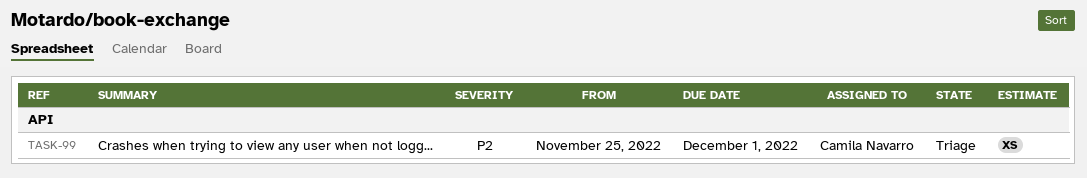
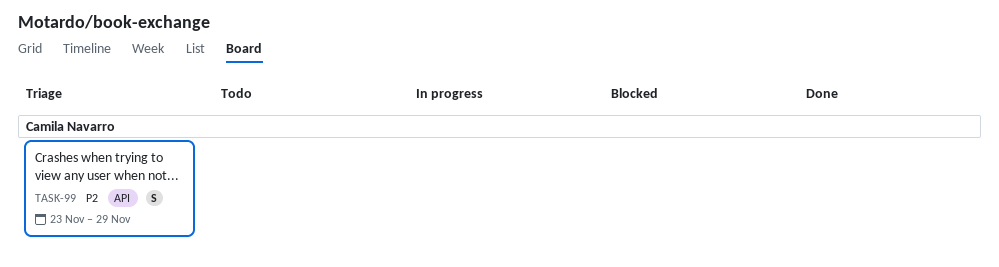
TASK-99, estimate: XS -> S
TASK-99, start: Nov 25 -> Nov 23
TASK-99, due: Dec 1 -> Nov 29

